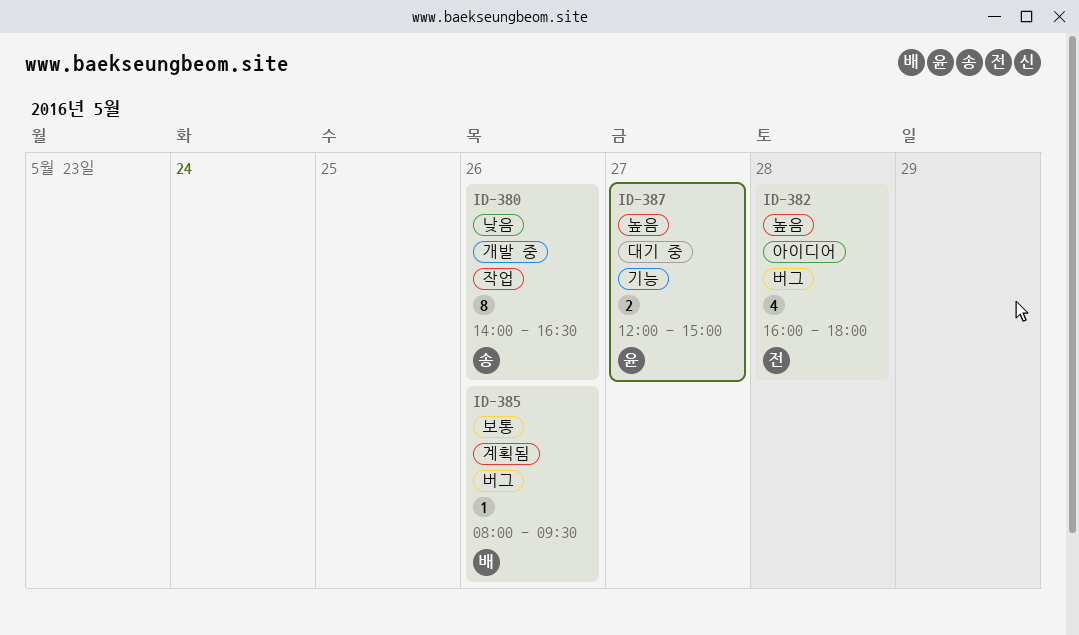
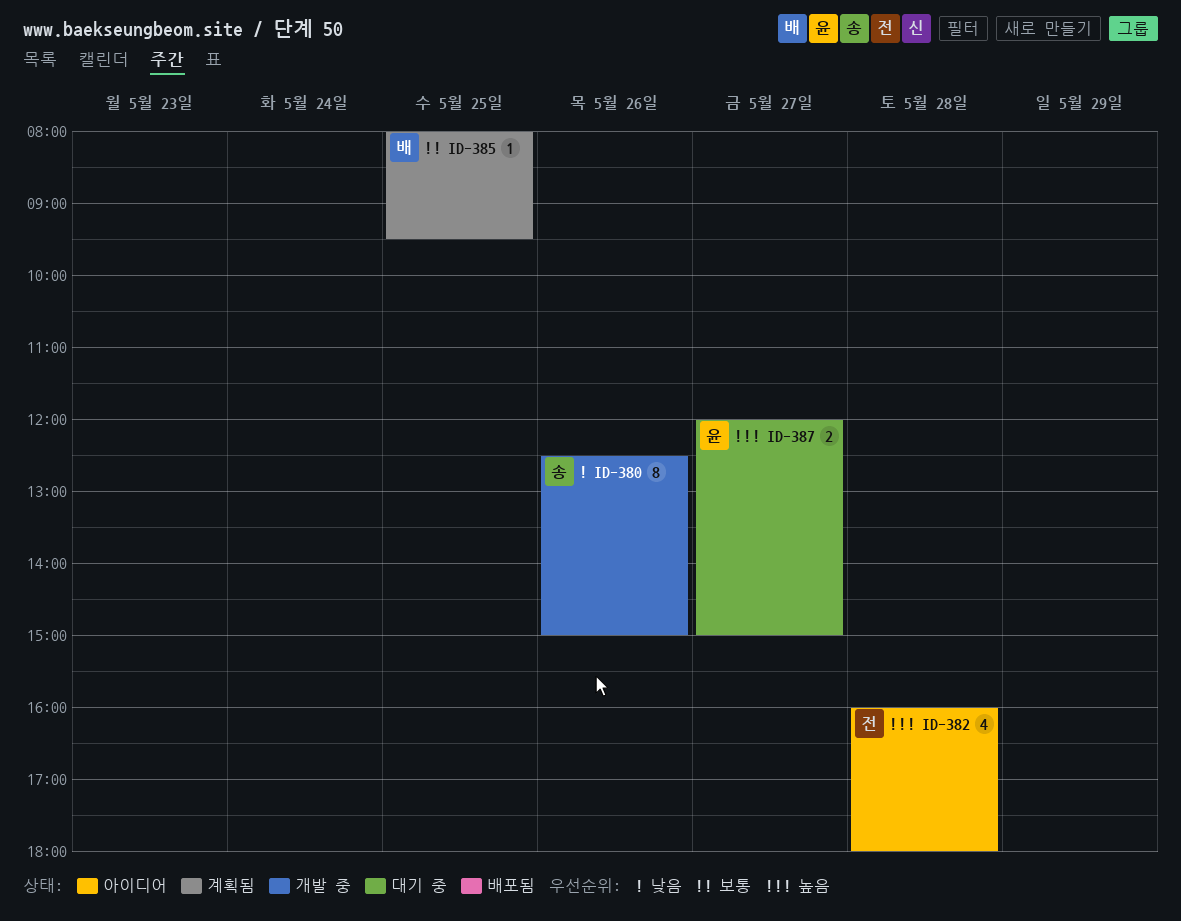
ID-380, begins: 14:00 -> 12:30
ID-380, ends: 16:30 -> 15:00
ID-385, day: May 26 -> May 25

